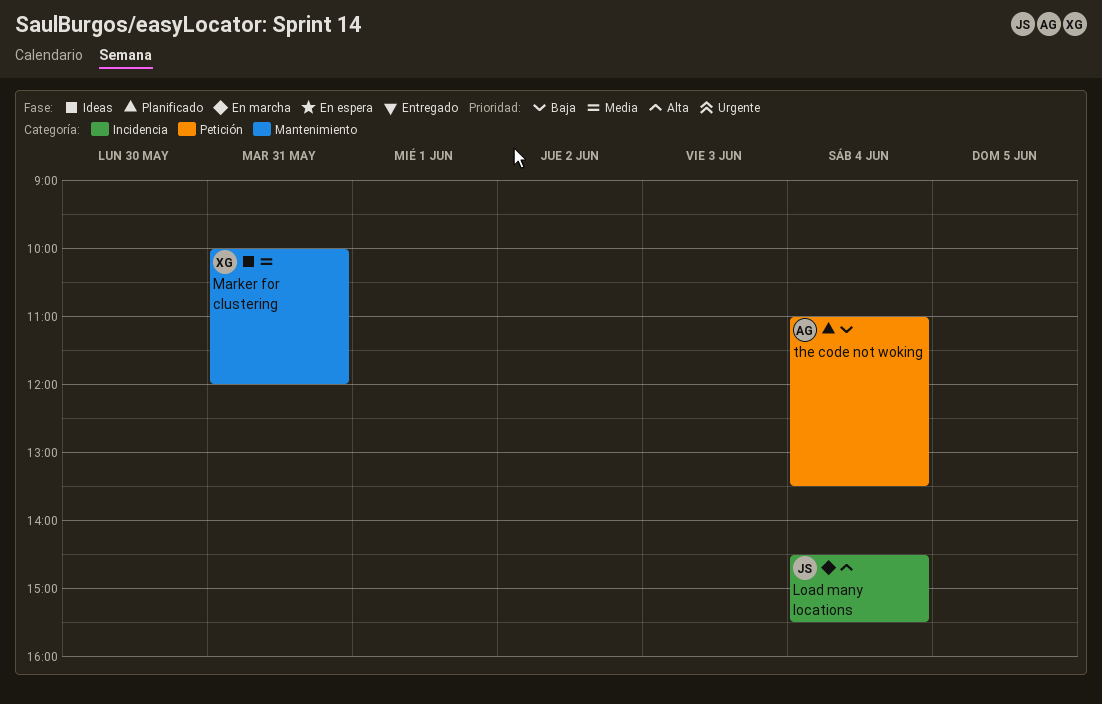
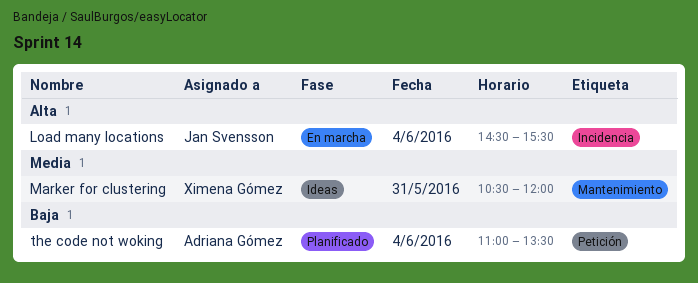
Marker for clustering, begins: 10:00 -> 10:30

